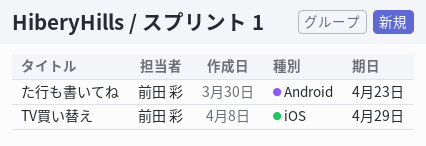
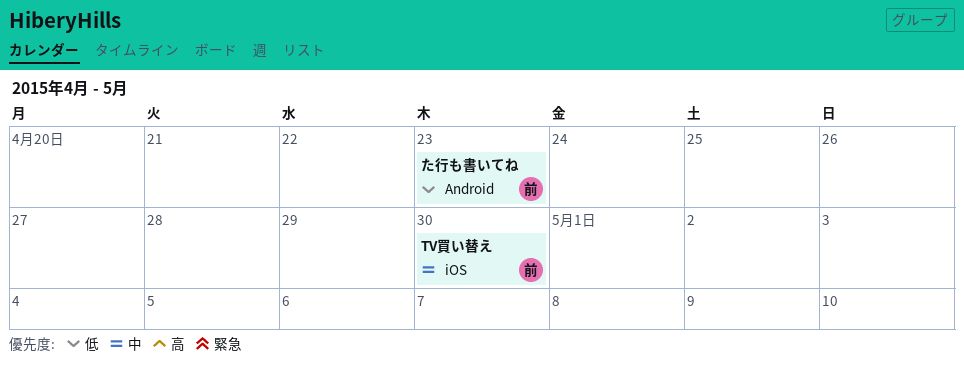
TV買い替え, due: Apr 29 -> Apr 30

